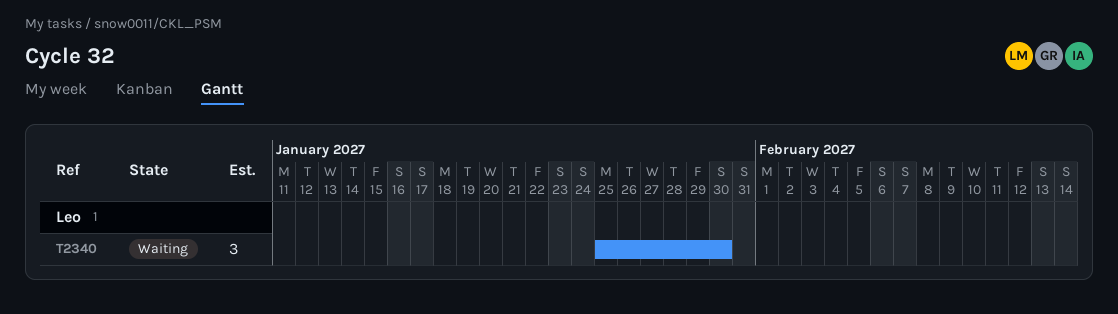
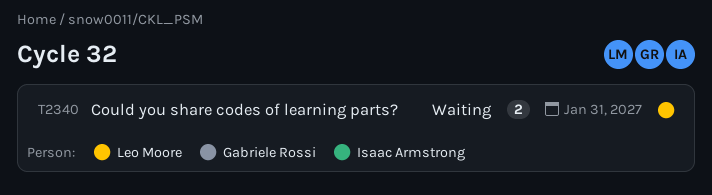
T2340, estimate: 3 -> 2
T2340, due: Jan 30 -> Jan 31

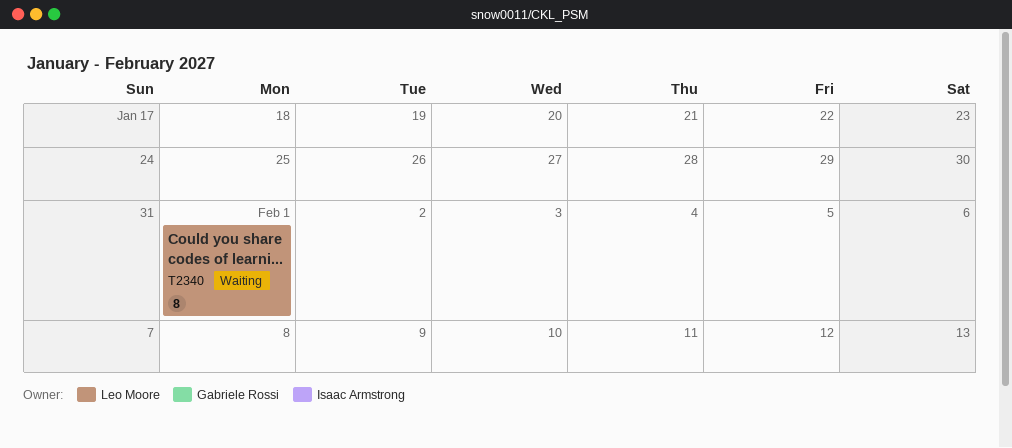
T2340, estimate: 2 -> 8
T2340, due: Jan 31 -> Feb 1

